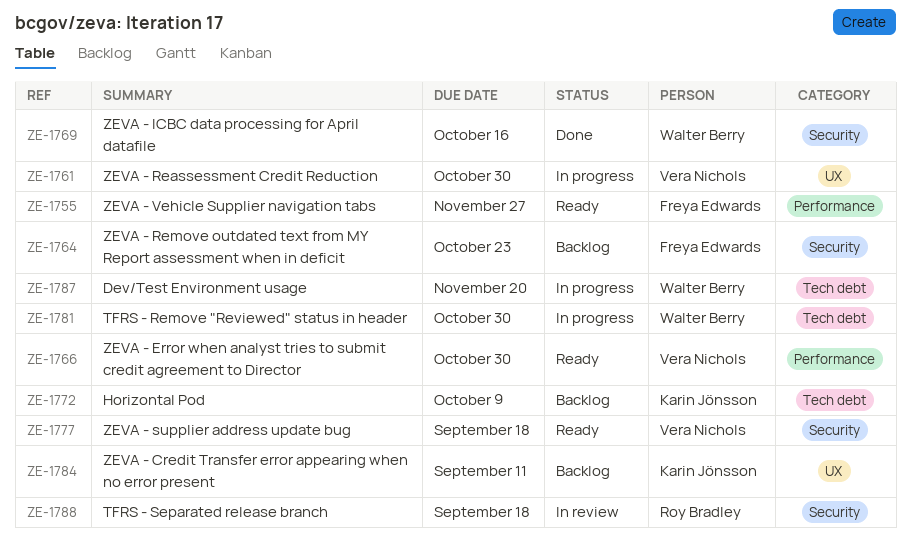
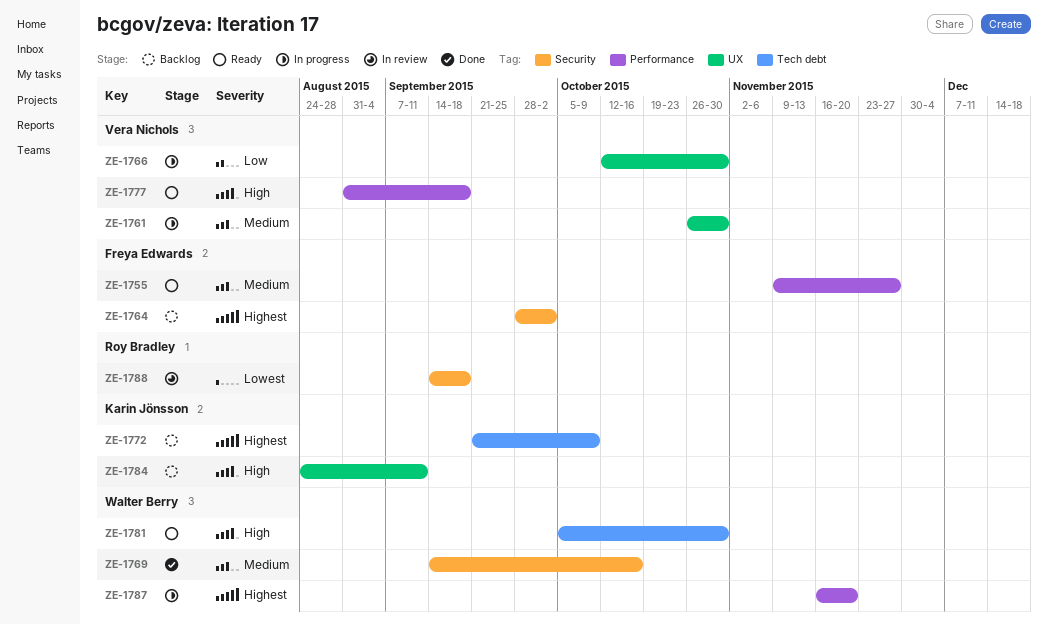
ZE-1764, due: Oct 23 -> Oct 2
ZE-1766, status: Ready -> In progress
ZE-1766, label: Performance -> UX
ZE-1777, label: Security -> Performance
ZE-1781, status: In progress -> Ready
ZE-1787, label: Tech debt -> Performance

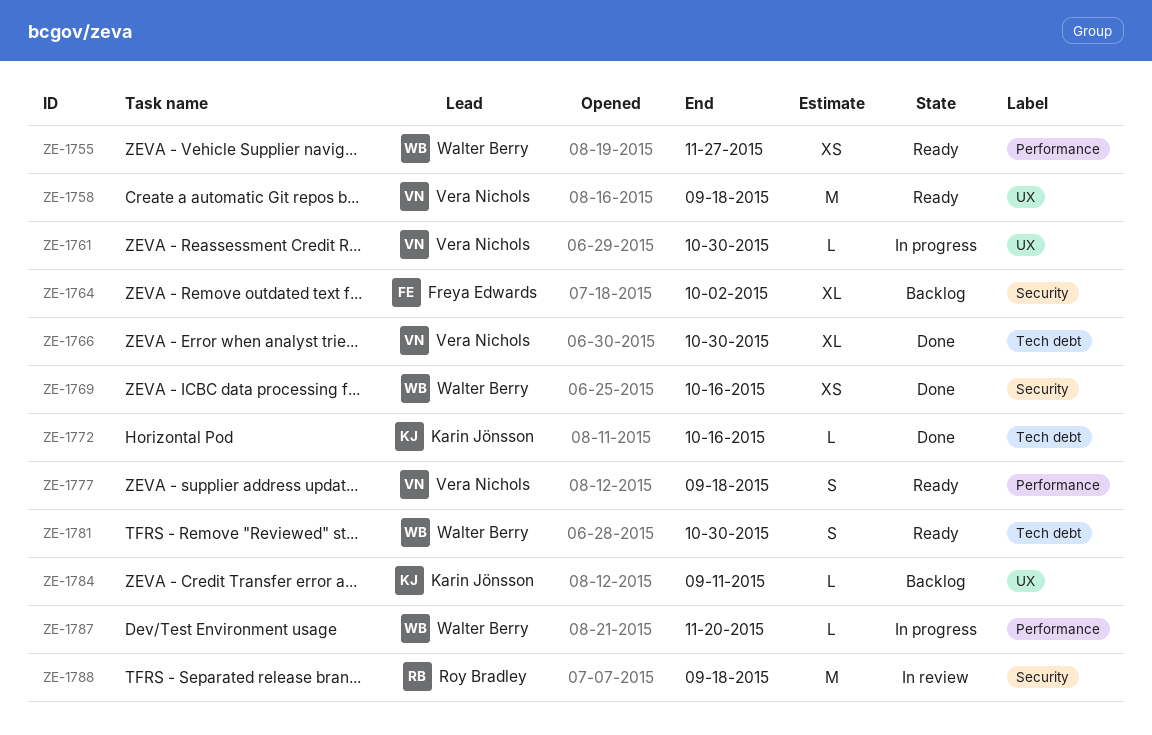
ZE-1755, owner: Freya Edwards -> Walter Berry
ZE-1758: none -> present
ZE-1766, status: In progress -> Done
ZE-1766, label: UX -> Tech debt
ZE-1772, status: Backlog -> Done
ZE-1772, due: Oct 9 -> Oct 16

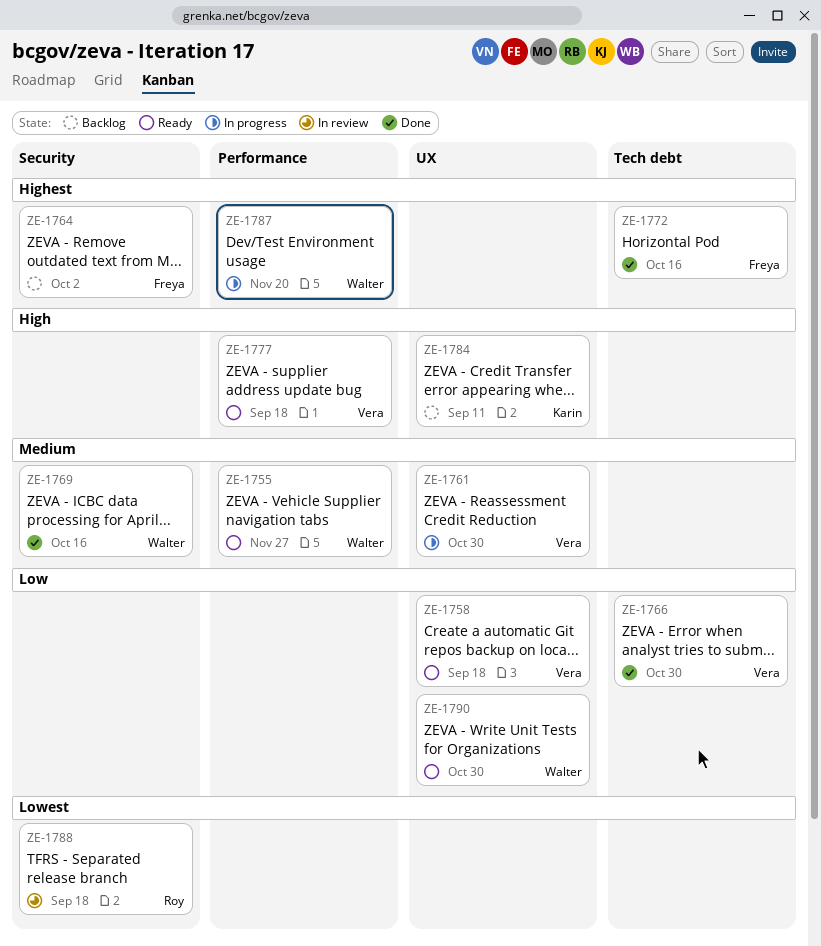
ZE-1772, owner: Karin Jönsson -> Freya Edwards
ZE-1781: present -> none
ZE-1790: none -> present

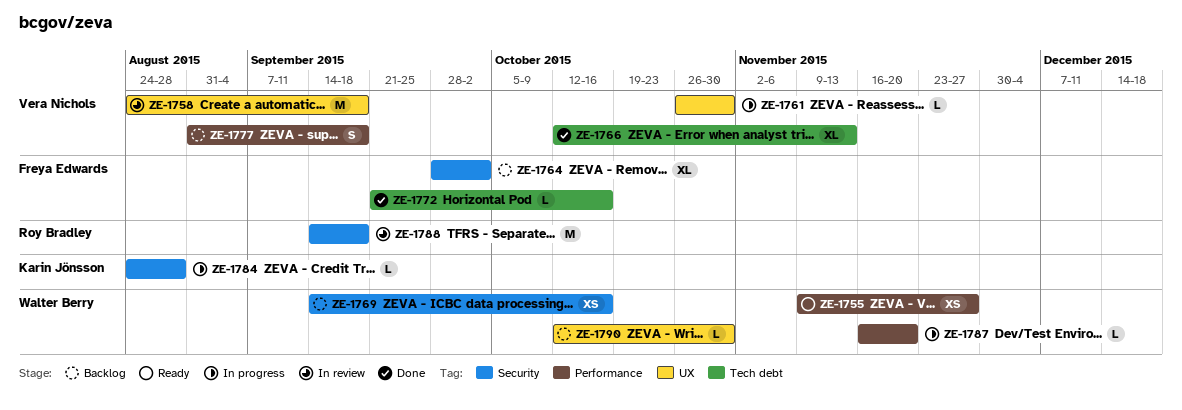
ZE-1758, status: Ready -> In review
ZE-1766, due: Oct 30 -> Nov 13
ZE-1769, status: Done -> Backlog
ZE-1777, status: Ready -> Backlog
ZE-1784, status: Backlog -> In progress
ZE-1784, label: UX -> Security
ZE-1784, due: Sep 11 -> Aug 28
ZE-1790, status: Ready -> Backlog

